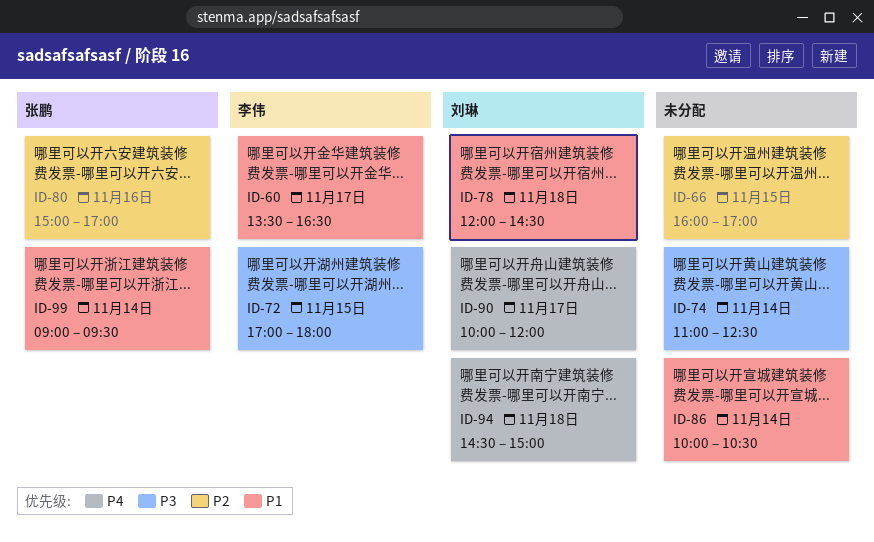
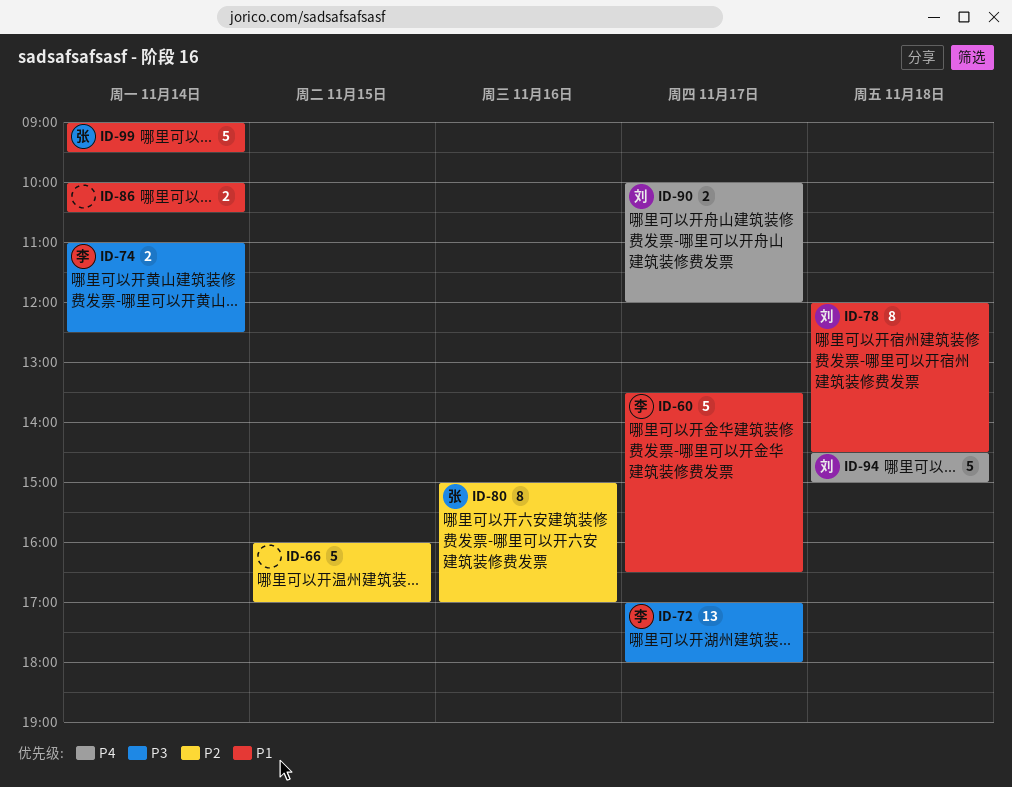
ID-72, day: Nov 15 -> Nov 17
ID-74, owner: none -> 李伟

